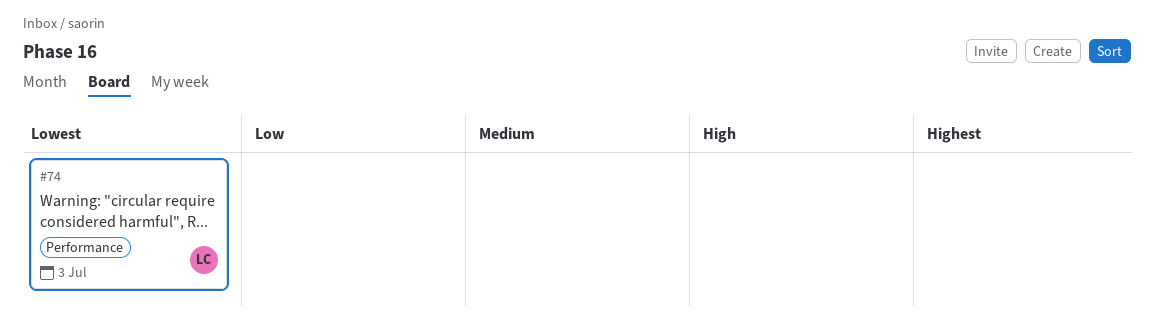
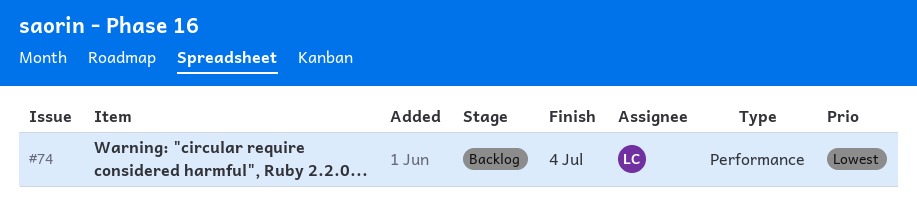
#74, due: Jul 3 -> Jul 4

